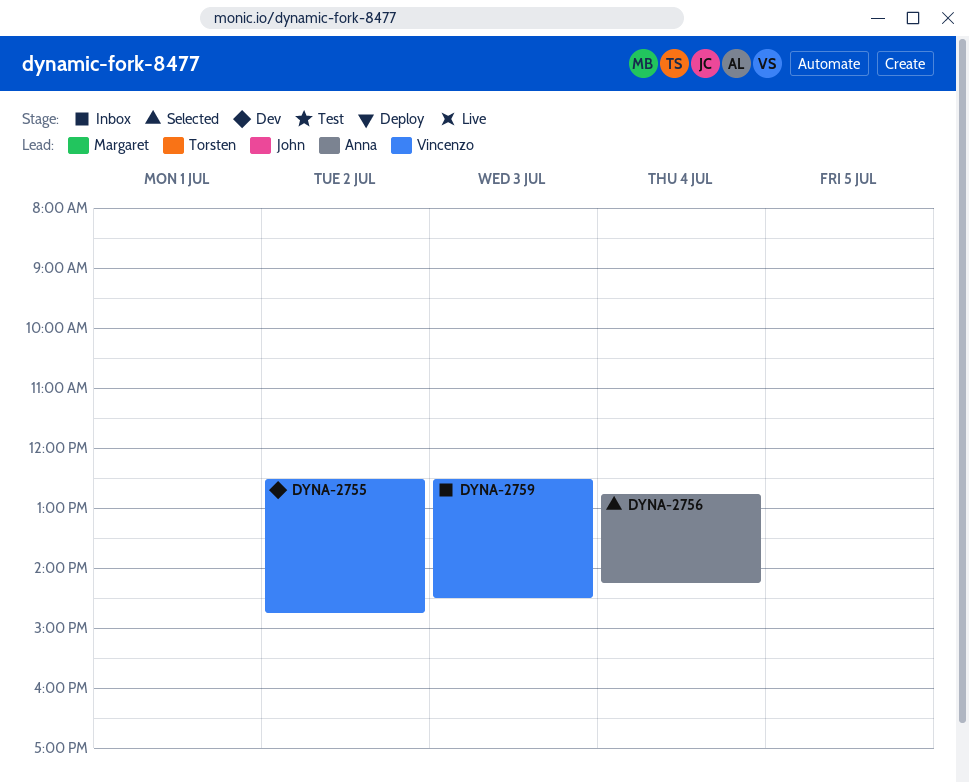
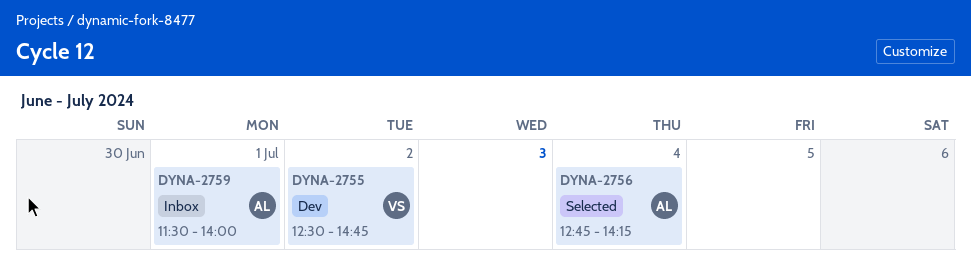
DYNA-2759, owner: Vincenzo -> Anna
DYNA-2759, day: Jul 3 -> Jul 1
DYNA-2759, begins: 12:30 -> 11:30
DYNA-2759, ends: 14:30 -> 14:00

